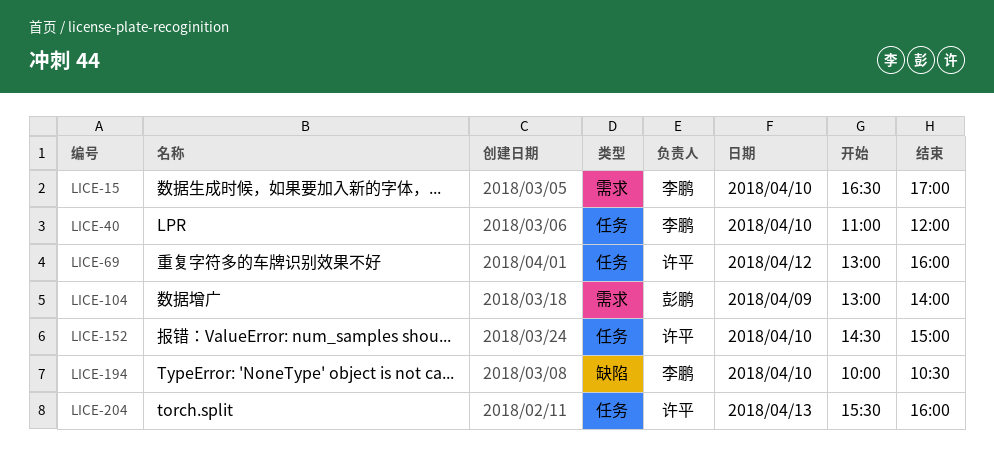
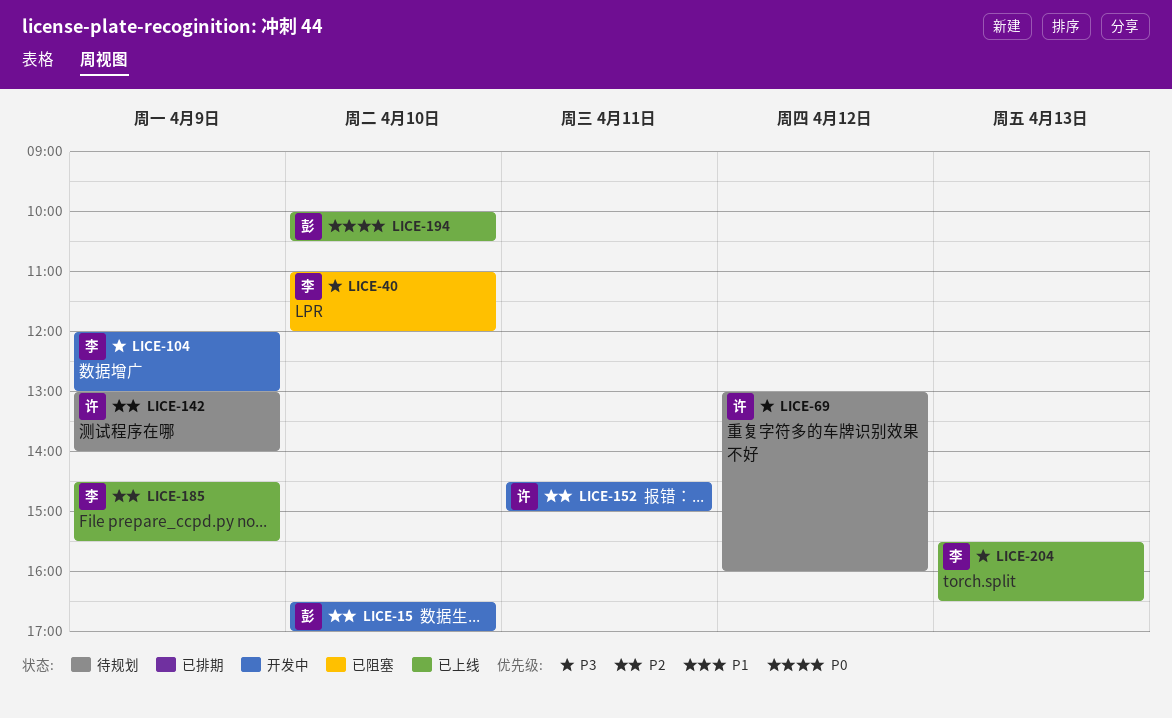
LICE-15, owner: 李鹏 -> 彭鹏
LICE-104, owner: 彭鹏 -> 李鹏
LICE-104, begins: 13:00 -> 12:00
LICE-104, ends: 14:00 -> 13:00
LICE-142: none -> present
LICE-152, day: Apr 10 -> Apr 11
LICE-185: none -> present
LICE-194, owner: 李鹏 -> 彭鹏
LICE-204, owner: 许平 -> 李鹏
LICE-204, ends: 16:00 -> 16:30

